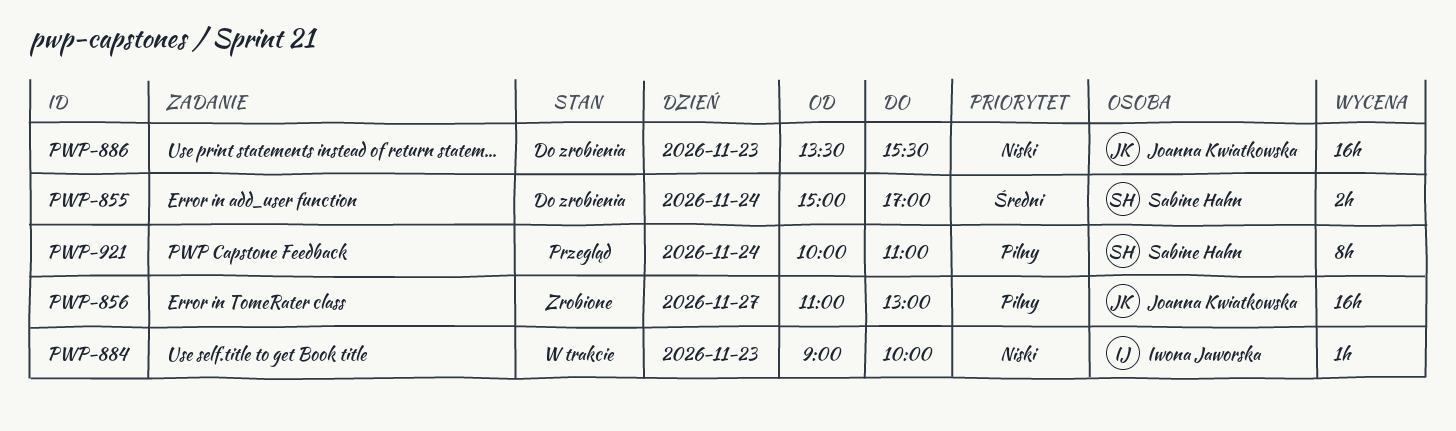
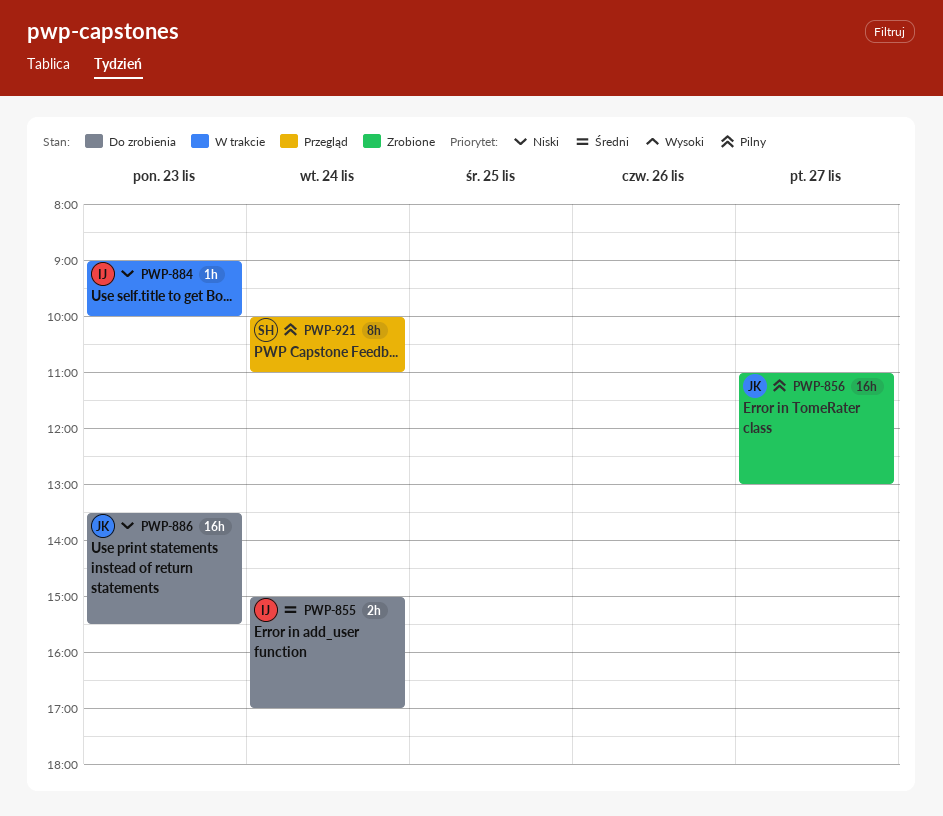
PWP-855, owner: Sabine Hahn -> Iwona Jaworska

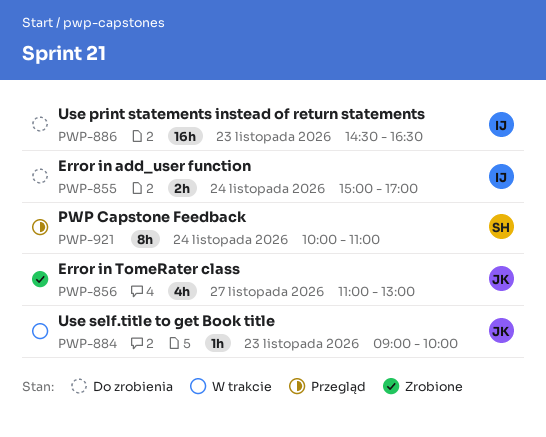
PWP-856, estimate: 16h -> 4h
PWP-884, owner: IJ -> JK
PWP-886, owner: JK -> IJ
PWP-886, begins: 13:30 -> 14:30
PWP-886, ends: 15:30 -> 16:30

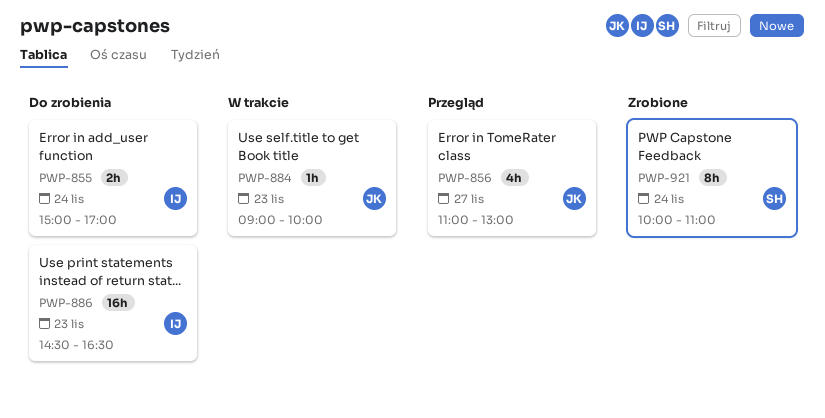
PWP-856, status: Zrobione -> Przegląd
PWP-921, status: Przegląd -> Zrobione

